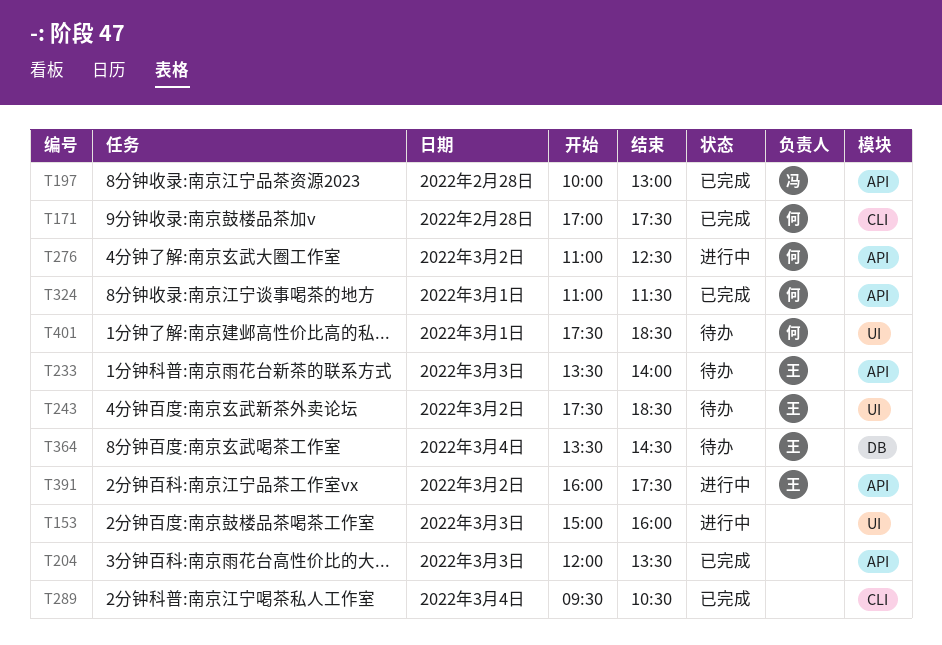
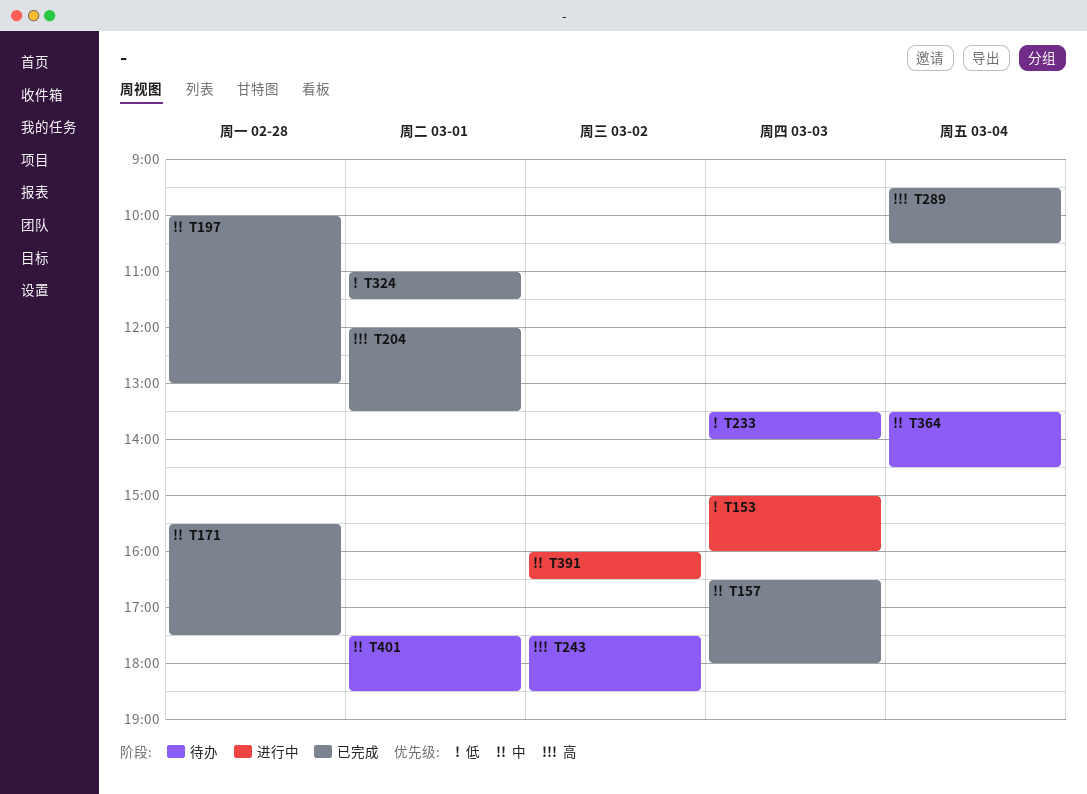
T157: none -> present
T171, begins: 17:00 -> 15:30
T204, day: Mar 3 -> Mar 1
T276: present -> none
T391, ends: 17:30 -> 16:30

